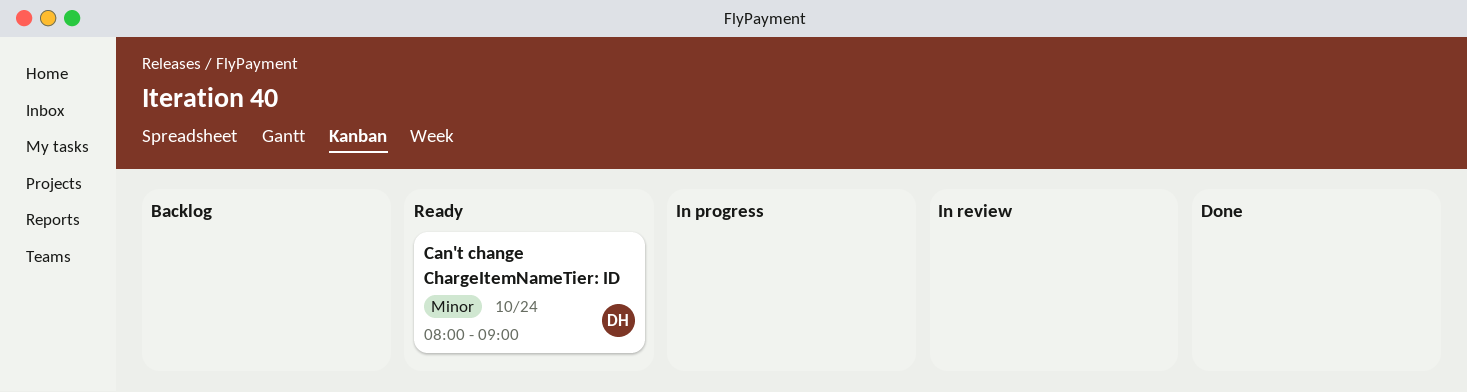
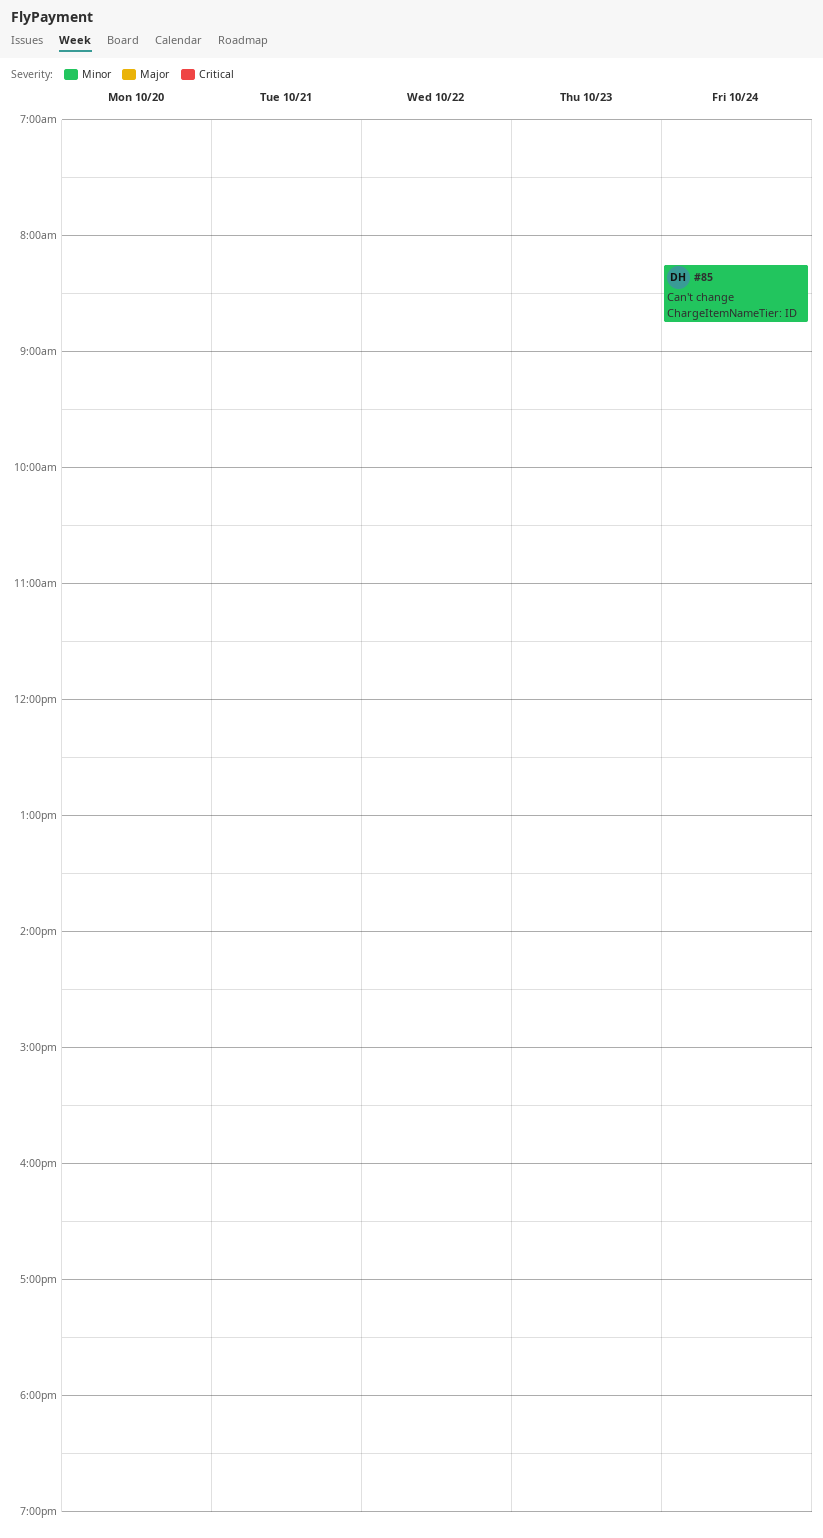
Can't change ChargeItemNameTier: ID, begins: 08:00 -> 08:15
Can't change ChargeItemNameTier: ID, ends: 09:00 -> 08:45

